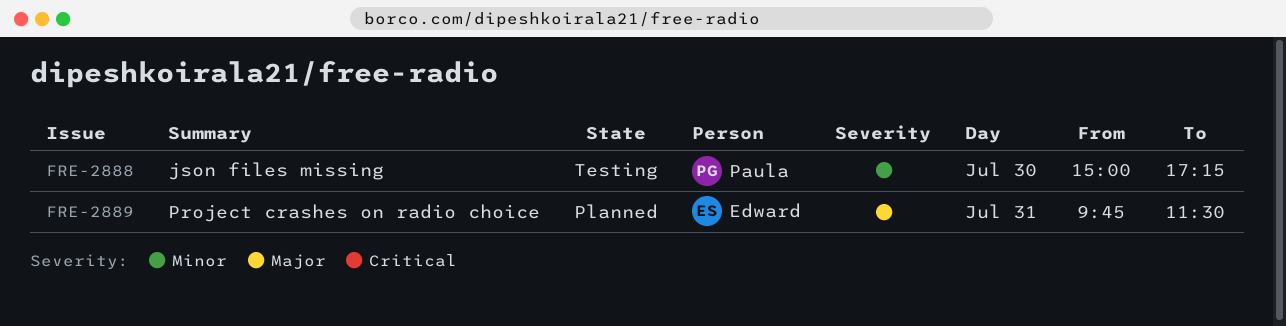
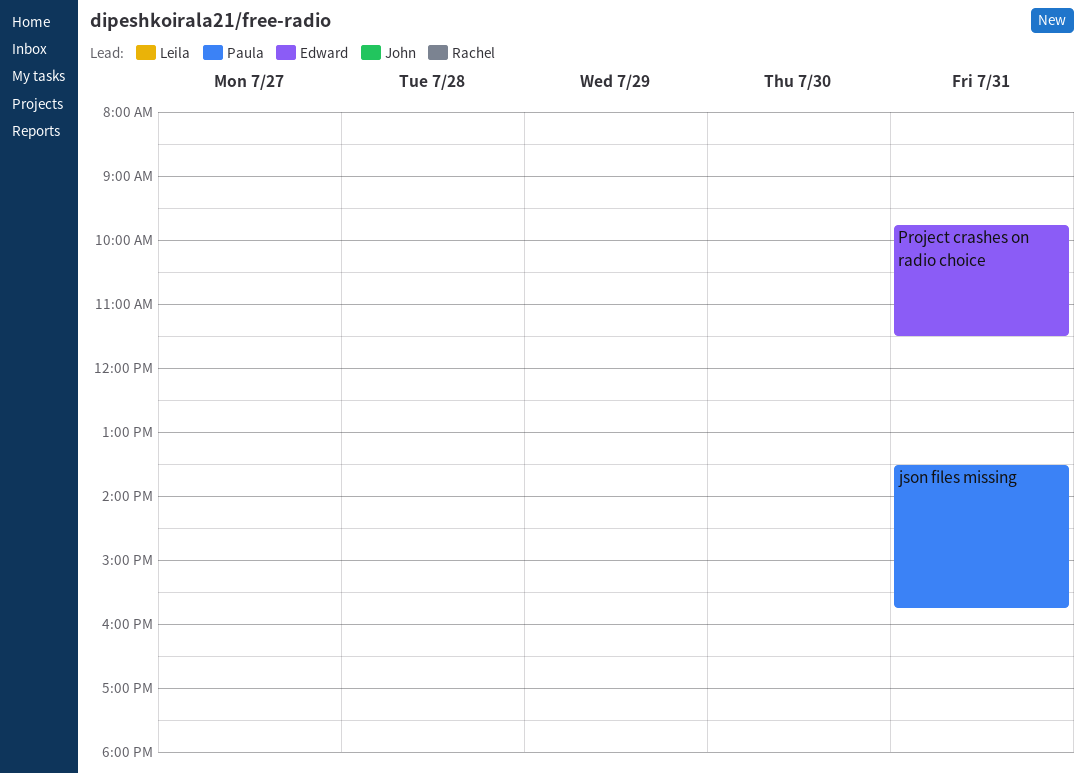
json files missing, day: Jul 30 -> Jul 31
json files missing, begins: 15:00 -> 13:30
json files missing, ends: 17:15 -> 15:45

